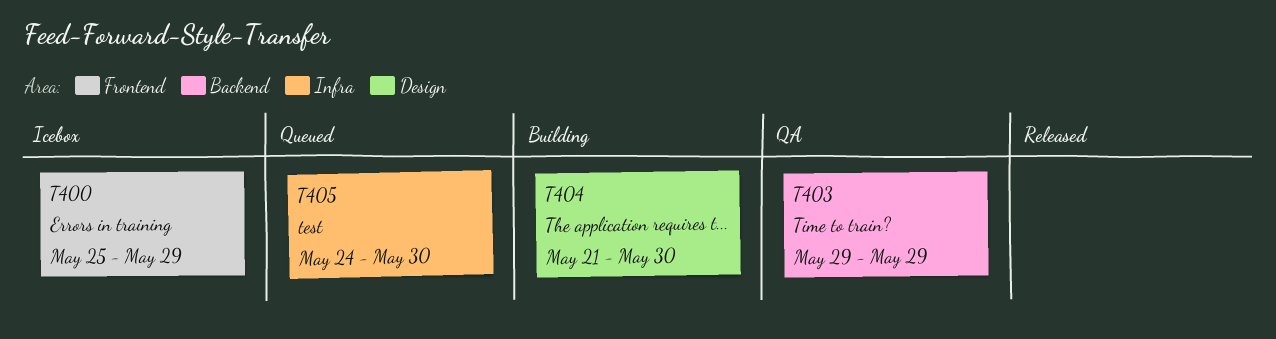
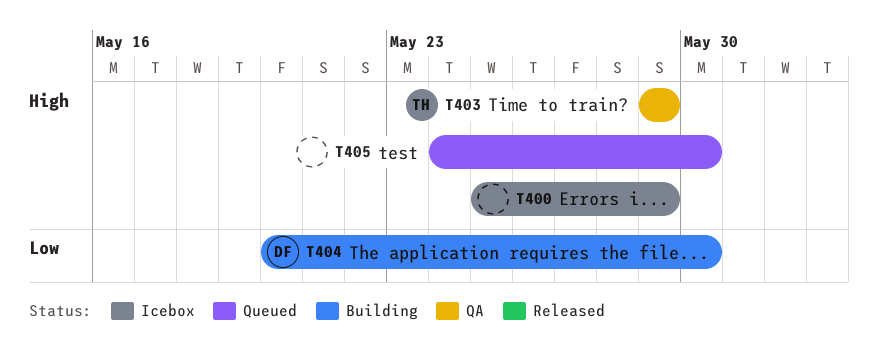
T404, start: May 21 -> May 20

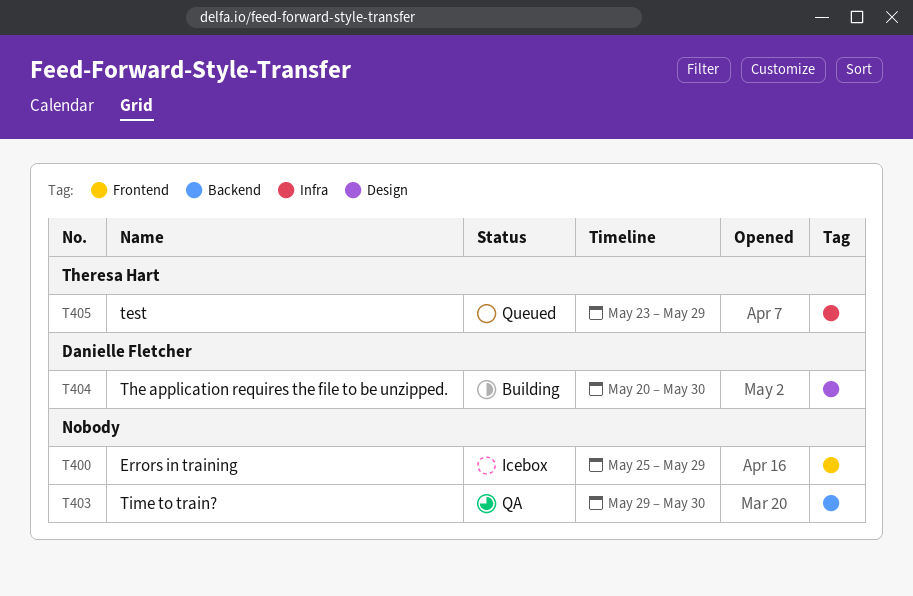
T403, owner: Theresa Hart -> none
T403, due: May 29 -> May 30
T405, owner: none -> Theresa Hart
T405, start: May 24 -> May 23
T405, due: May 30 -> May 29

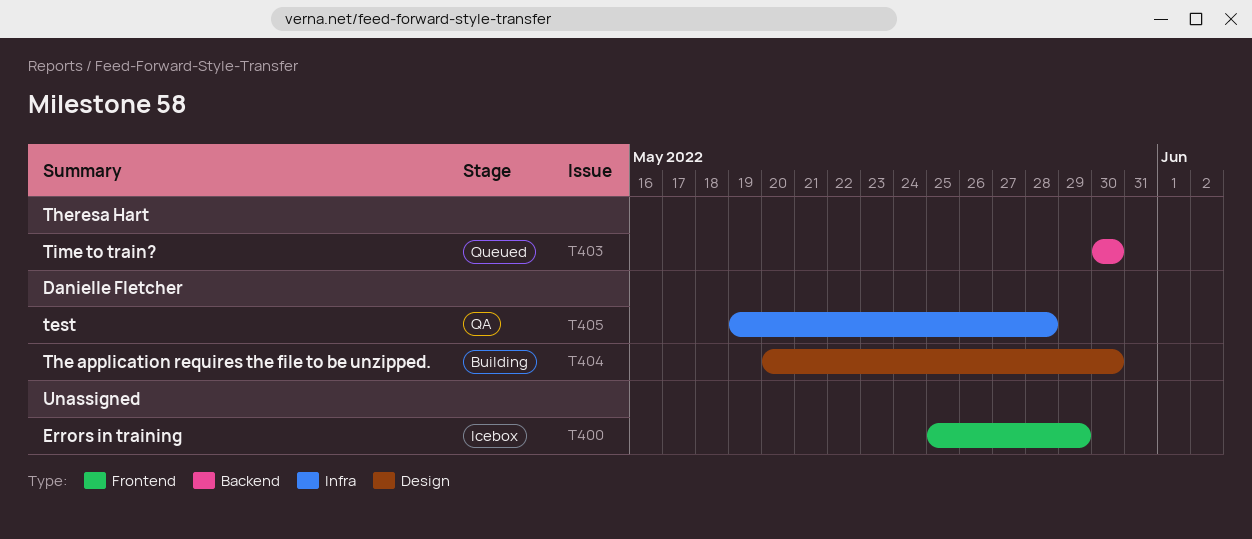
T403, status: QA -> Queued
T403, owner: none -> Theresa Hart
T403, start: May 29 -> May 30
T405, status: Queued -> QA
T405, owner: Theresa Hart -> Danielle Fletcher
T405, start: May 23 -> May 19
T405, due: May 29 -> May 28

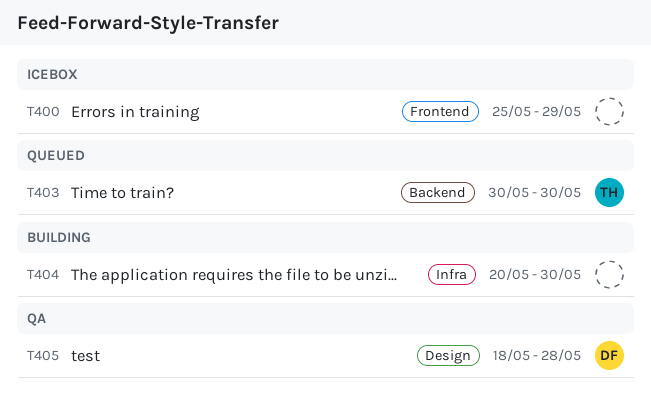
T404, owner: Danielle Fletcher -> none
T404, label: Design -> Infra
T405, label: Infra -> Design
T405, start: May 19 -> May 18

